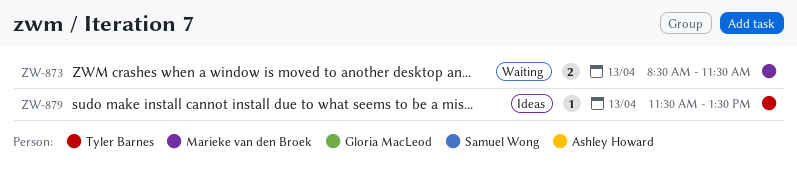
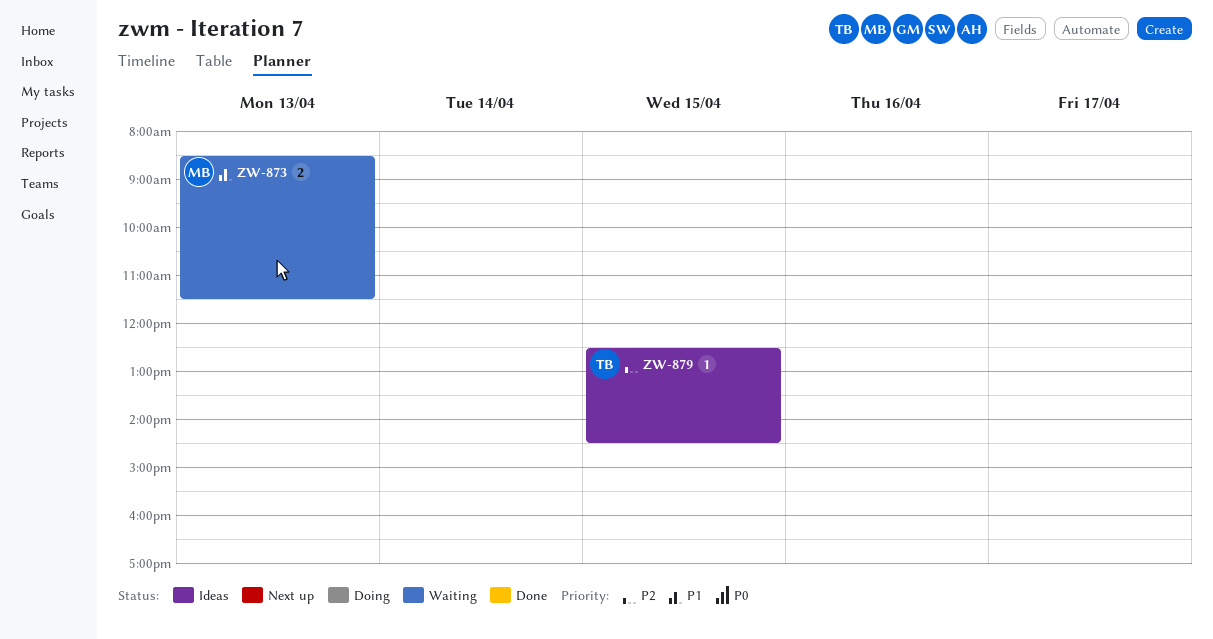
ZW-879, day: Apr 13 -> Apr 15
ZW-879, begins: 11:30 -> 12:30
ZW-879, ends: 13:30 -> 14:30

